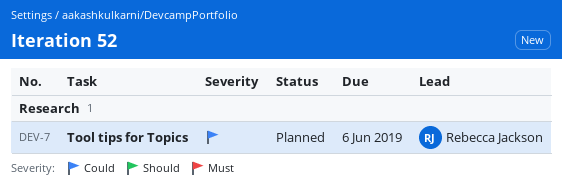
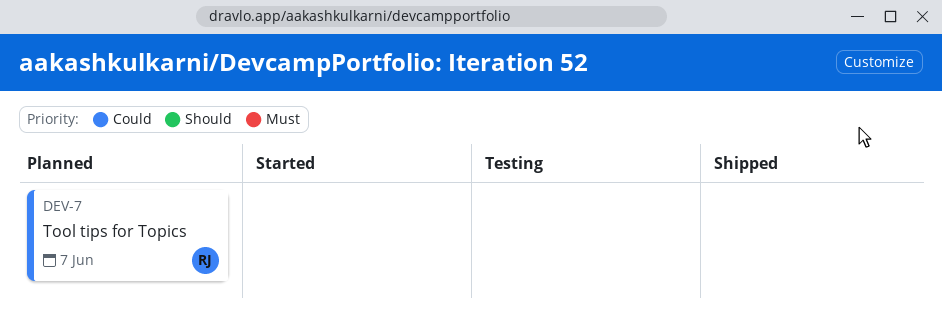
DEV-7, due: Jun 6 -> Jun 7

